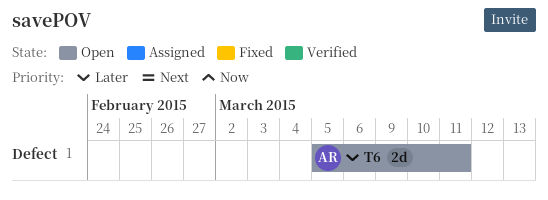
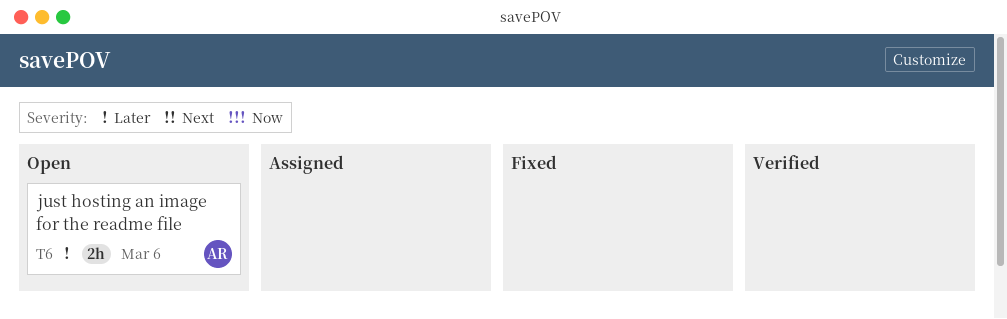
T6, estimate: 2d -> 2h
T6, due: Mar 11 -> Mar 6

